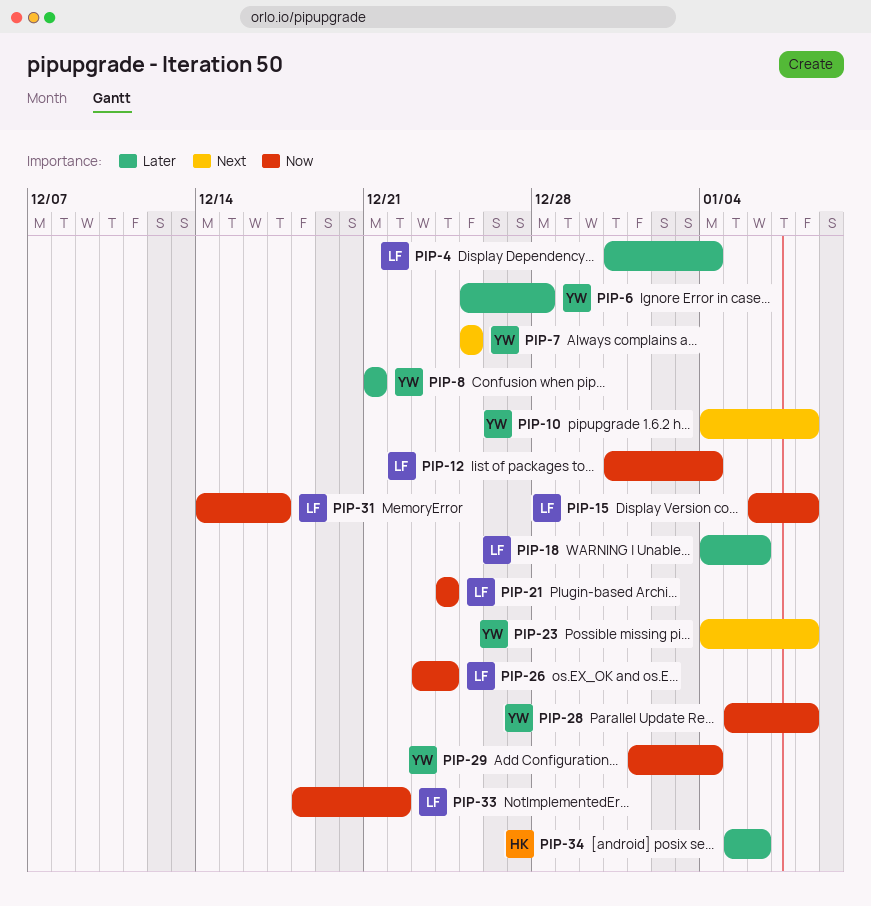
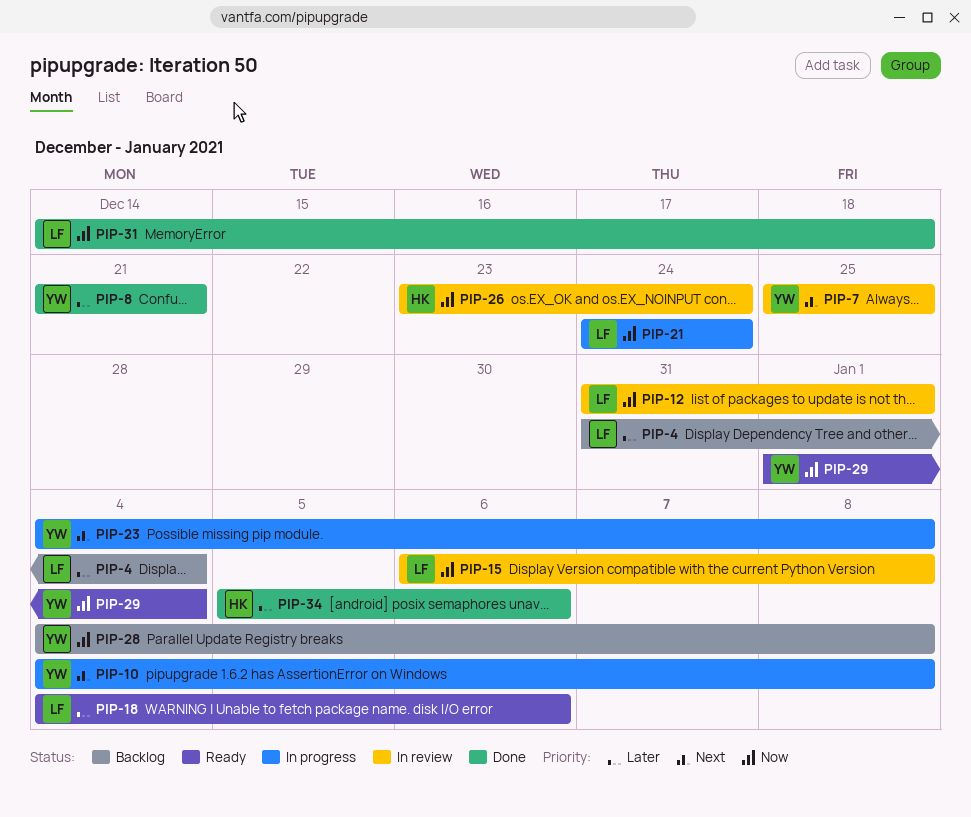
PIP-6: present -> none
PIP-12, due: Jan 4 -> Jan 1
PIP-26, owner: LF -> HK
PIP-28, start: Jan 5 -> Jan 4
PIP-31, due: Dec 17 -> Dec 18
PIP-33: present -> none

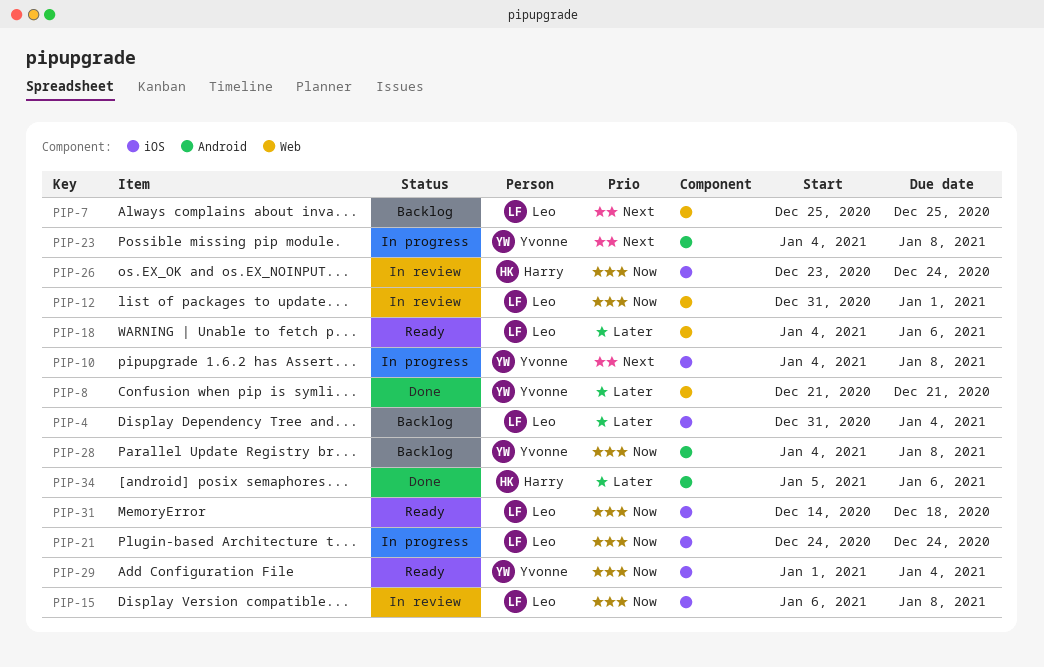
PIP-7, status: In review -> Backlog
PIP-7, owner: Yvonne -> Leo
PIP-31, status: Done -> Ready

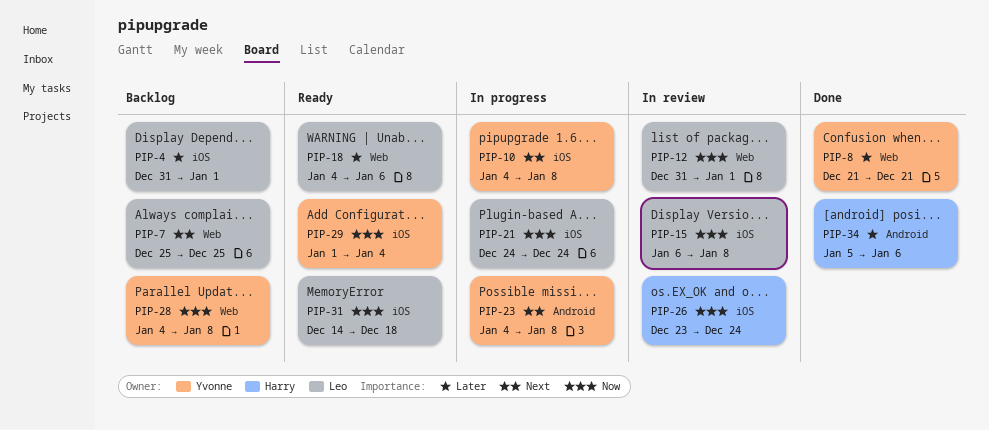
PIP-4, due: Jan 4 -> Jan 1
PIP-28, label: Android -> Web

